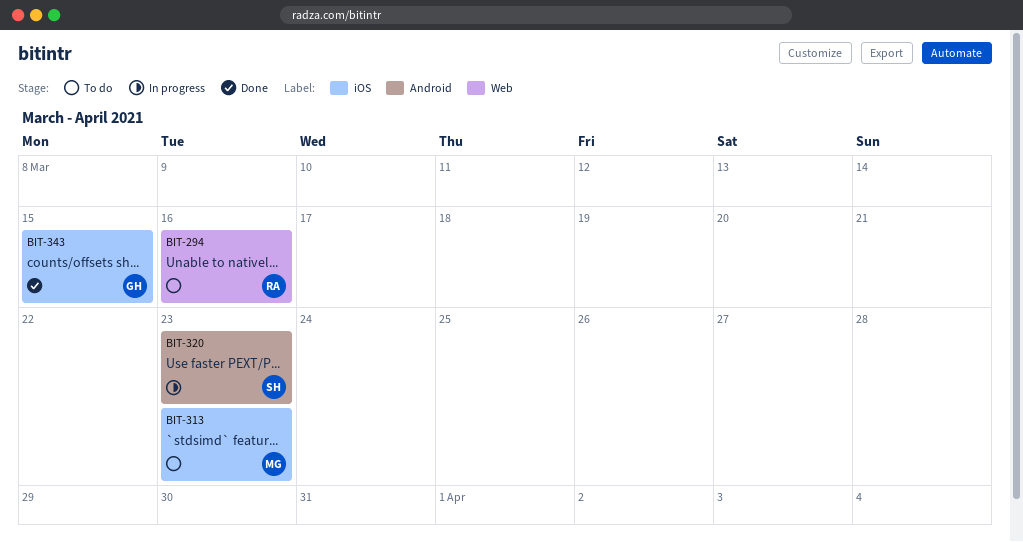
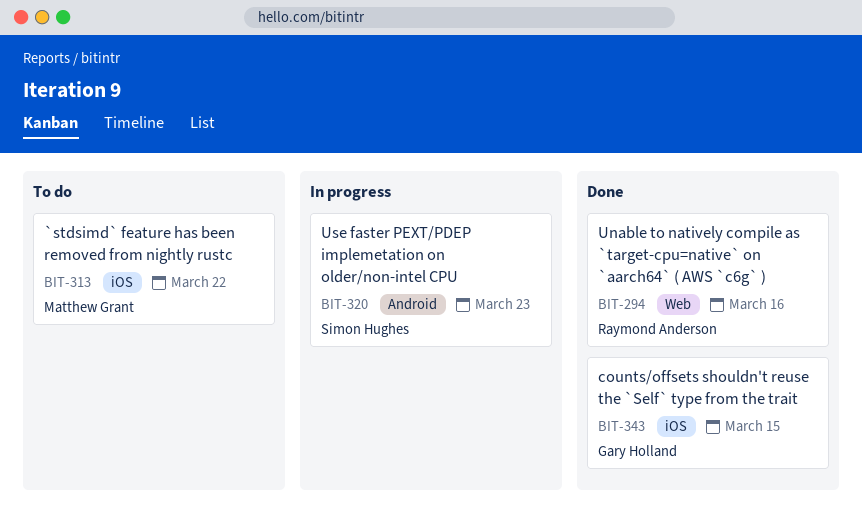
BIT-294, status: To do -> Done
BIT-313, due: Mar 23 -> Mar 22

